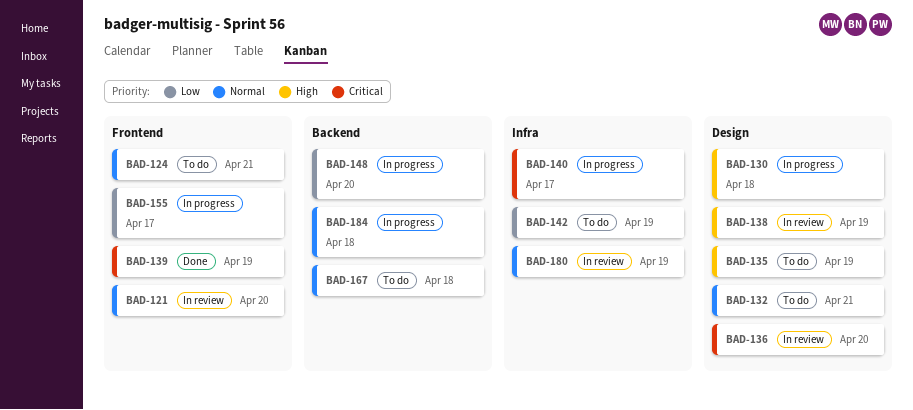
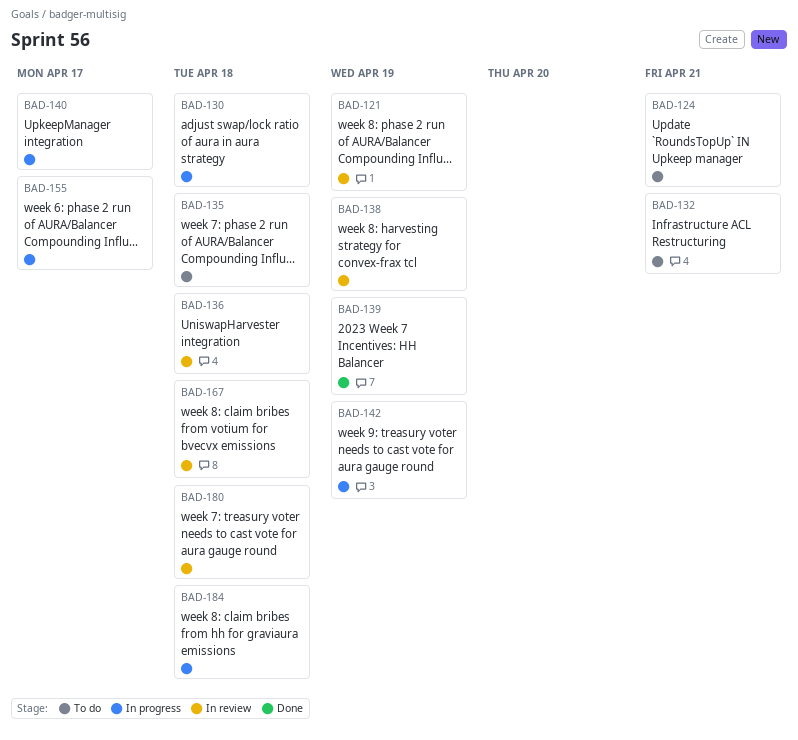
BAD-121, due: Apr 20 -> Apr 19
BAD-135, due: Apr 19 -> Apr 18
BAD-136, due: Apr 20 -> Apr 18
BAD-142, status: To do -> In progress
BAD-148: present -> none
BAD-167, status: To do -> In review
BAD-180, due: Apr 19 -> Apr 18

